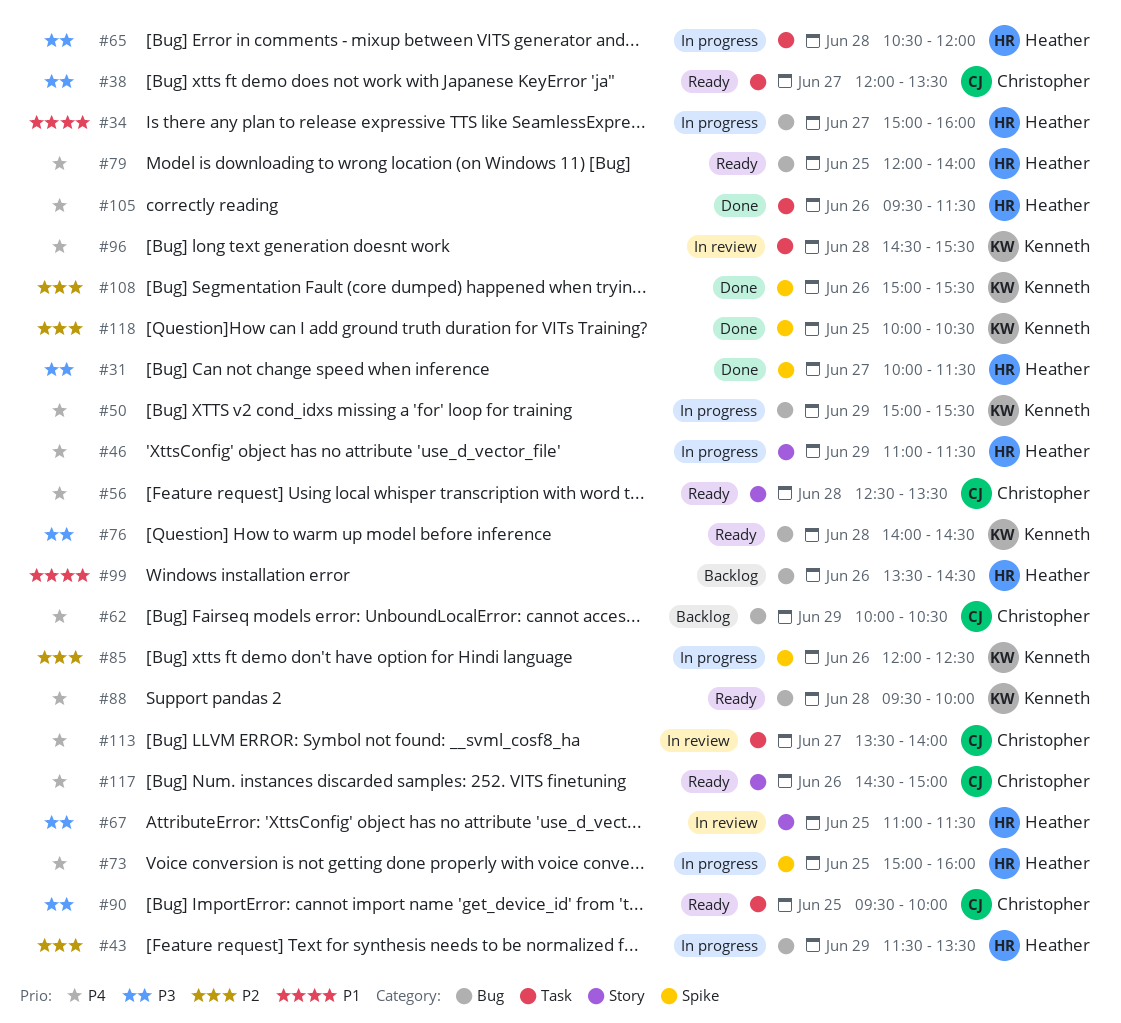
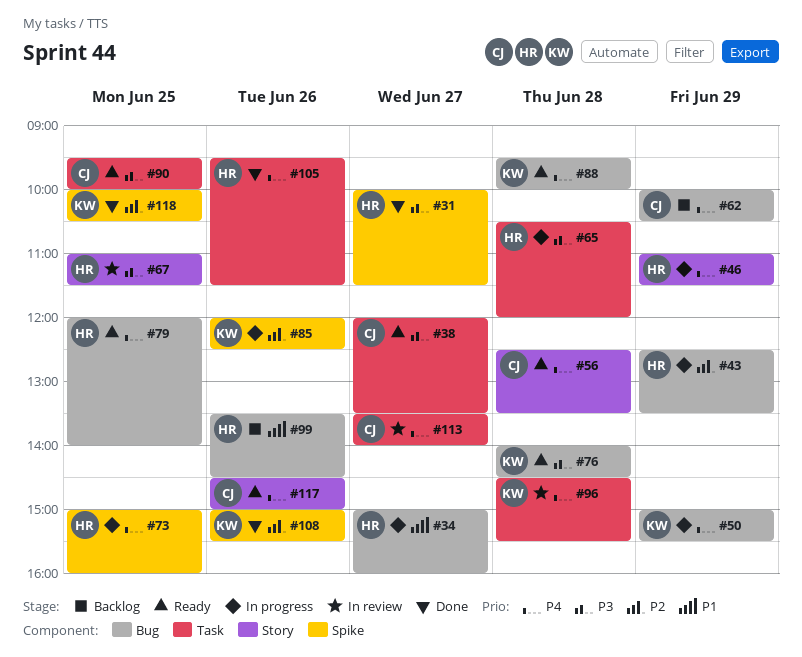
#43, begins: 11:30 -> 12:30

